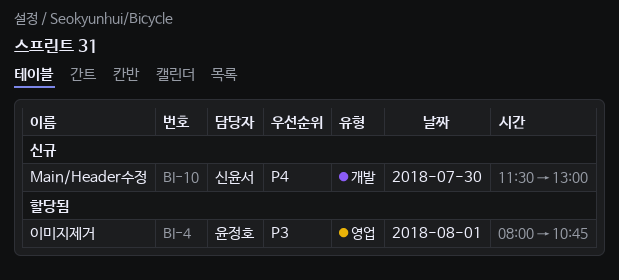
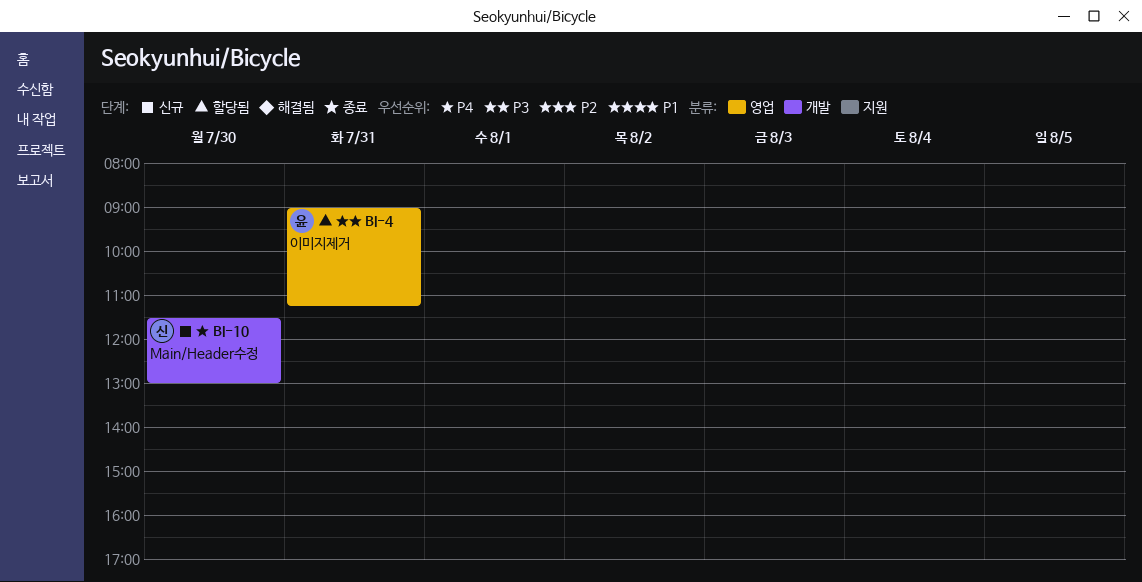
BI-4, day: Aug 1 -> Jul 31
BI-4, begins: 08:00 -> 09:00
BI-4, ends: 10:45 -> 11:15

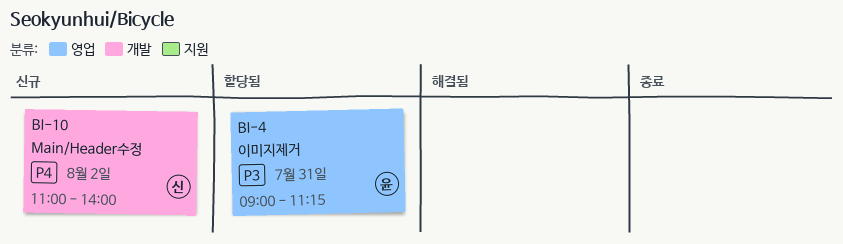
BI-10, day: Jul 30 -> Aug 2
BI-10, begins: 11:30 -> 11:00
BI-10, ends: 13:00 -> 14:00

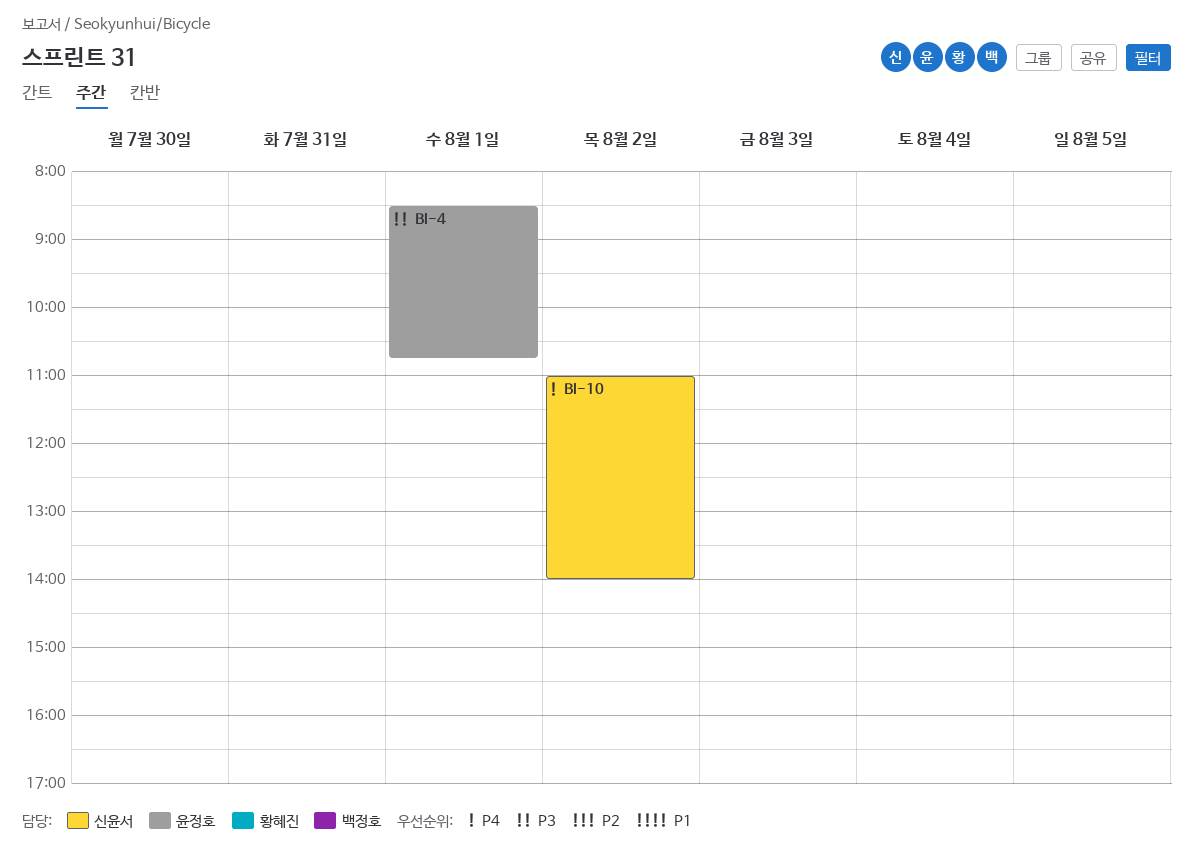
BI-4, day: Jul 31 -> Aug 1
BI-4, begins: 09:00 -> 08:30
BI-4, ends: 11:15 -> 10:45

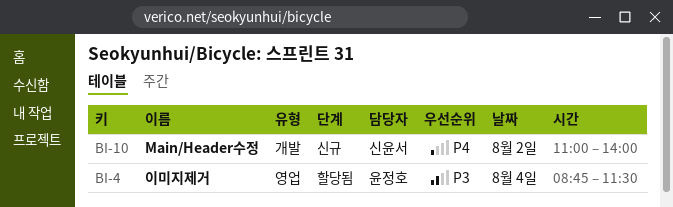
BI-4, day: Aug 1 -> Aug 4
BI-4, begins: 08:30 -> 08:45
BI-4, ends: 10:45 -> 11:30

